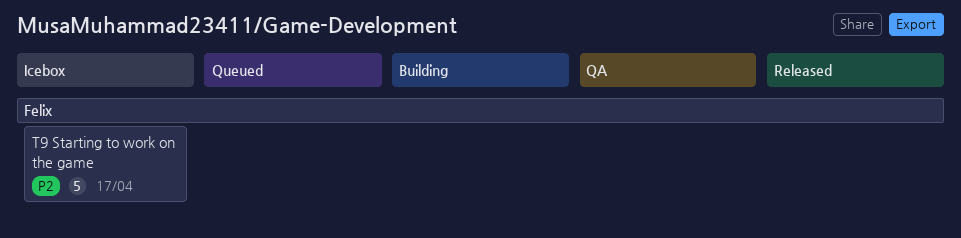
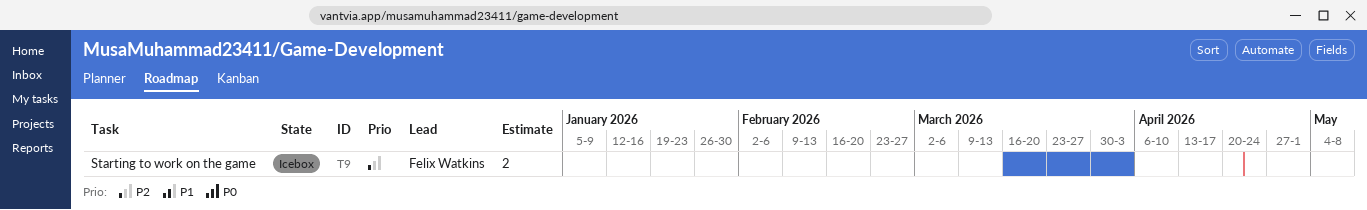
T9, estimate: 5 -> 2
T9, due: Apr 17 -> Apr 3

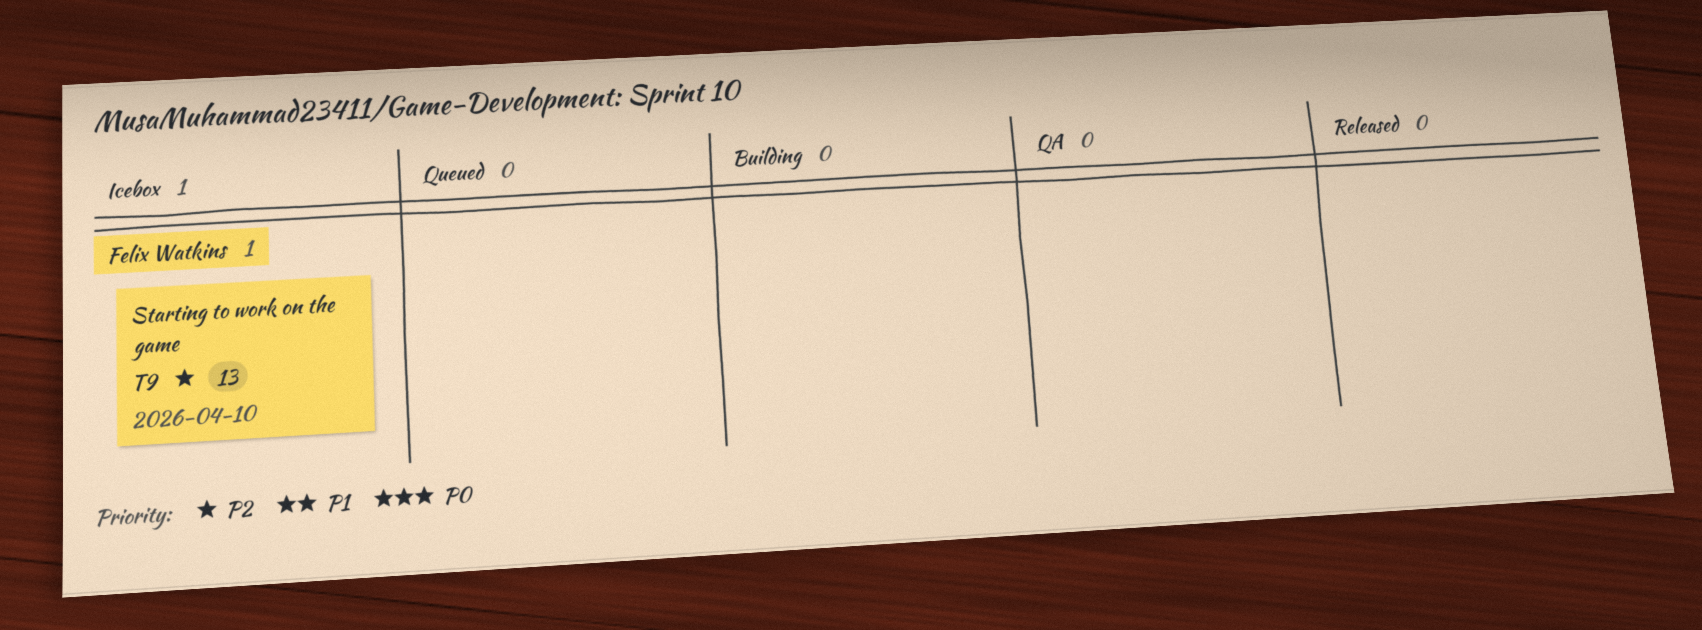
T9, estimate: 2 -> 13
T9, due: Apr 3 -> Apr 10

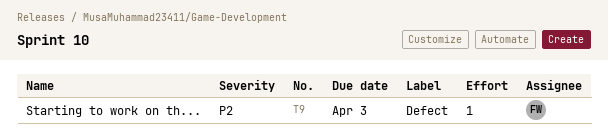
T9, estimate: 13 -> 1
T9, due: Apr 10 -> Apr 3

